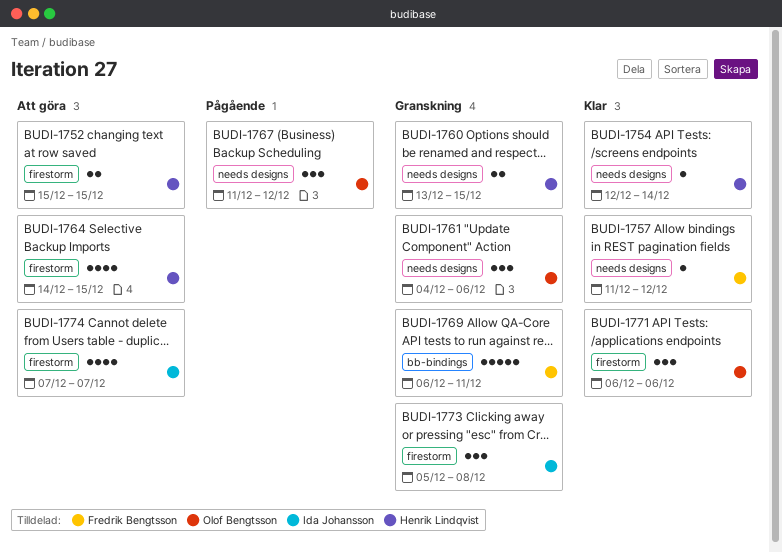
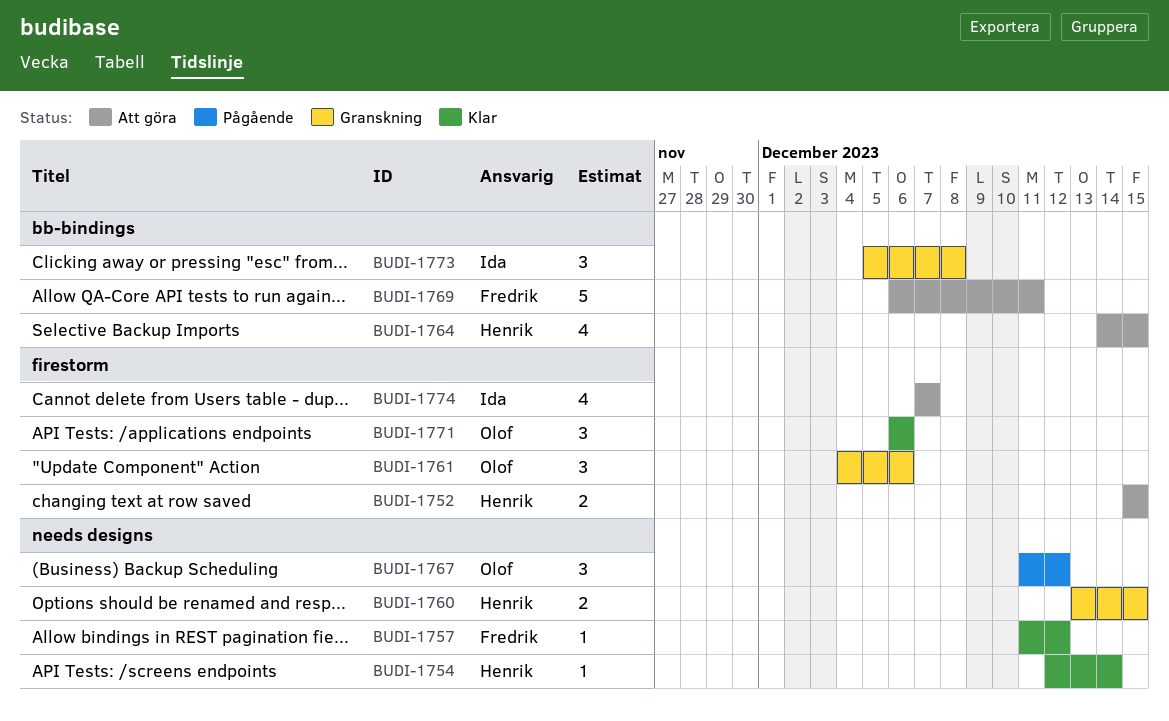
BUDI-1761, label: needs designs -> firestorm
BUDI-1764, label: firestorm -> bb-bindings
BUDI-1769, status: Granskning -> Att göra
BUDI-1773, label: firestorm -> bb-bindings

